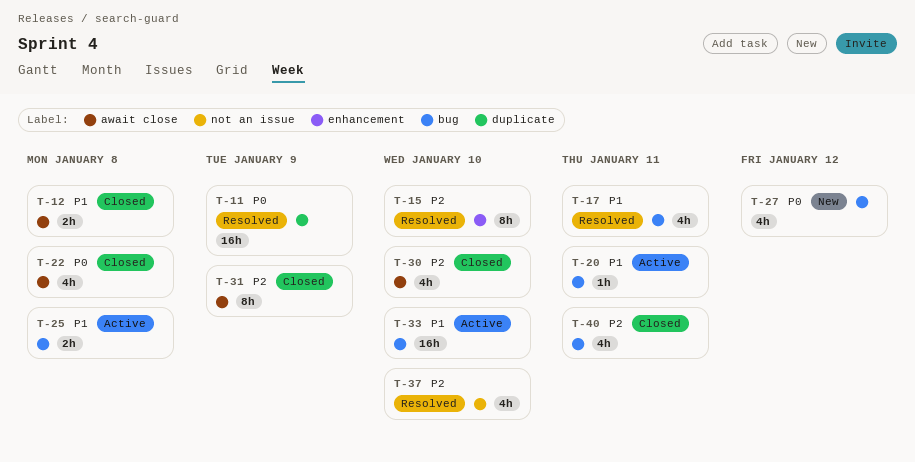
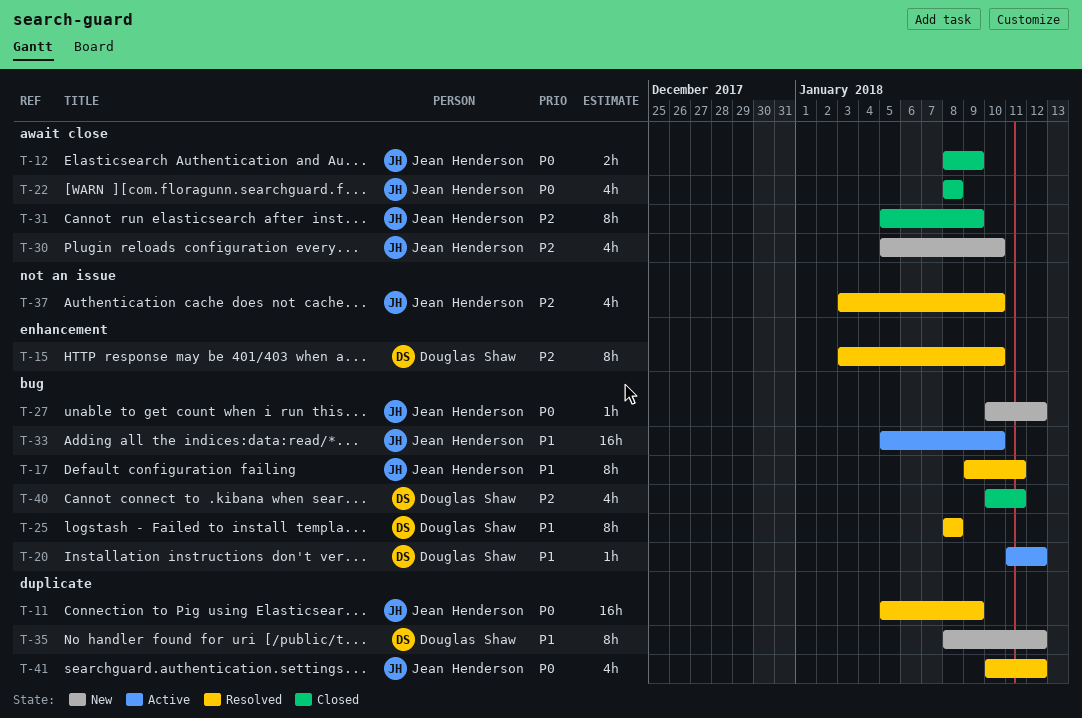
T-12, priority: P1 -> P0
T-12, due: Jan 8 -> Jan 9
T-17, estimate: 4h -> 8h
T-20, due: Jan 11 -> Jan 12
T-25, status: Active -> Resolved
T-25, estimate: 2h -> 8h
T-27, estimate: 4h -> 1h
T-30, status: Closed -> New
T-35: none -> present
T-41: none -> present

